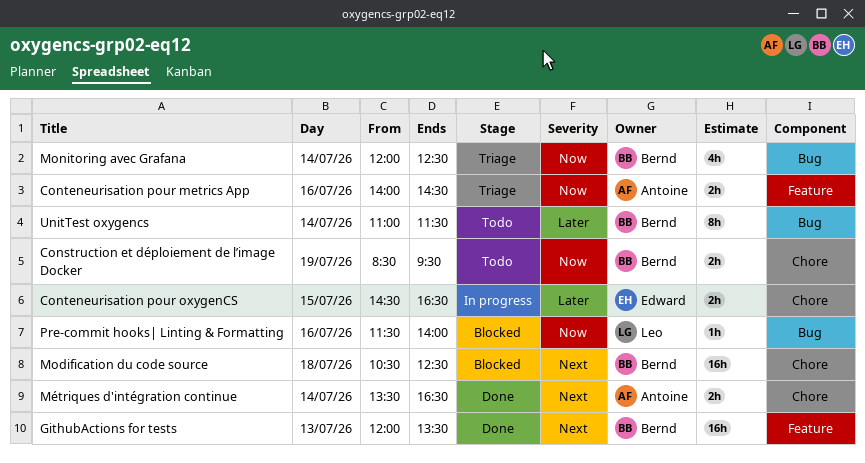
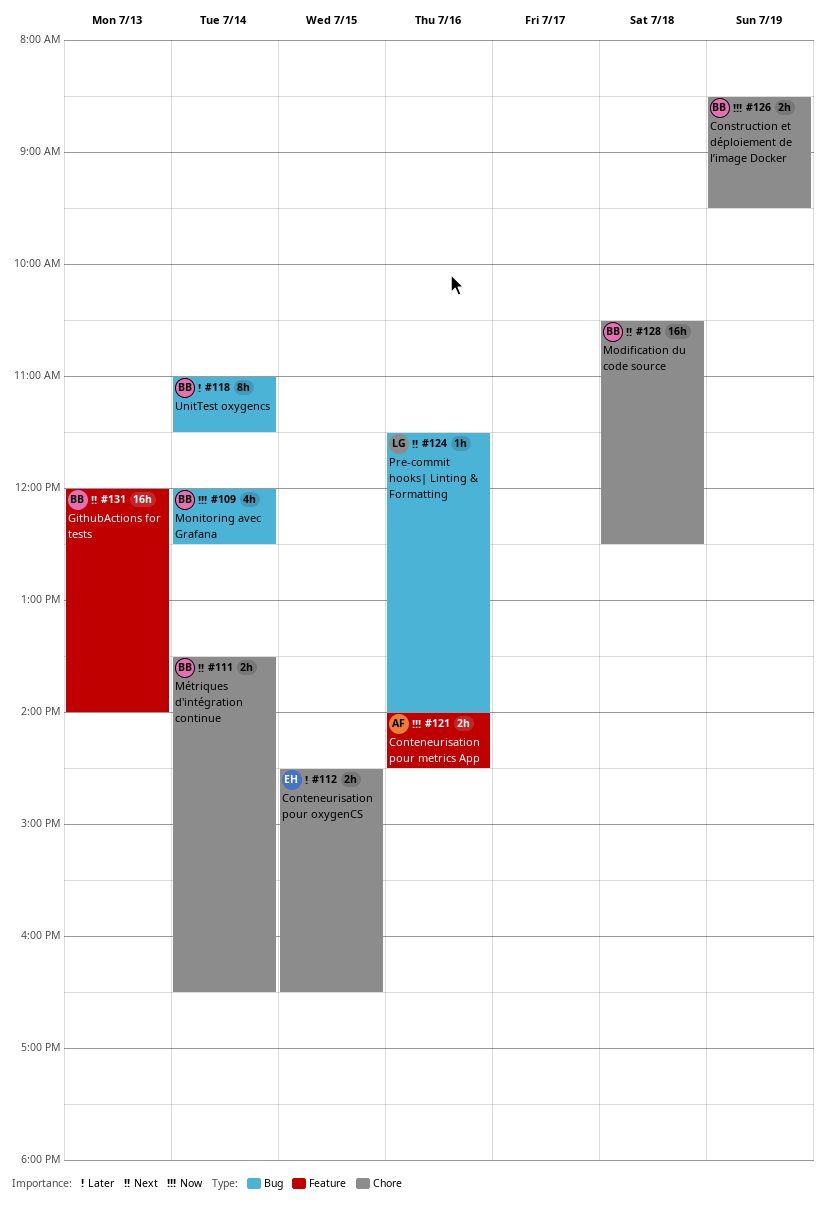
GithubActions for tests, ends: 13:30 -> 14:00
Métriques d'intégration continue, owner: Antoine -> Bernd
Pre-commit hooks| Linting & Formatting, priority: Now -> Next

